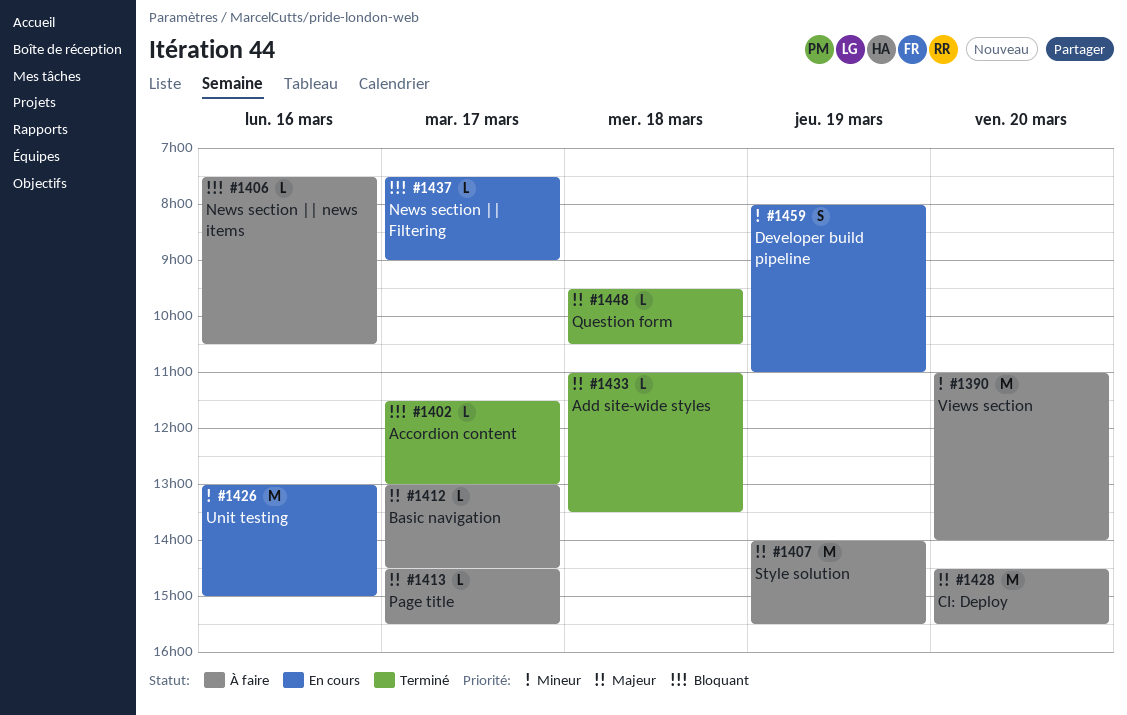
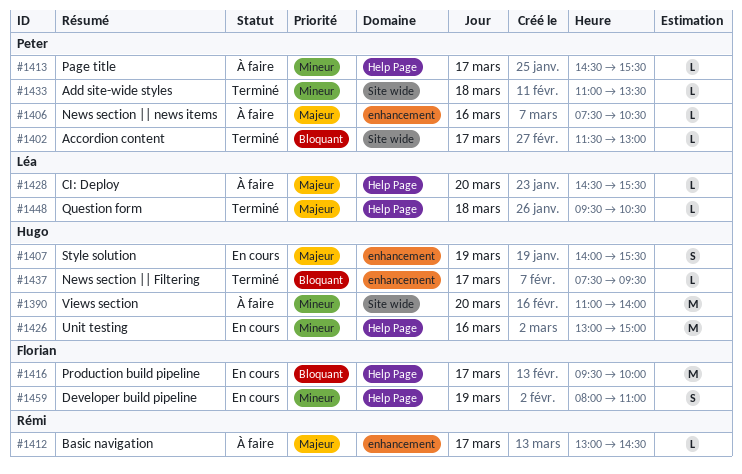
#1406, priority: Bloquant -> Majeur
#1407, status: À faire -> En cours
#1407, estimate: M -> S
#1413, priority: Majeur -> Mineur
#1416: none -> present
#1428, estimate: M -> L
#1433, priority: Majeur -> Mineur
#1437, status: En cours -> Terminé
#1437, ends: 09:00 -> 09:30

